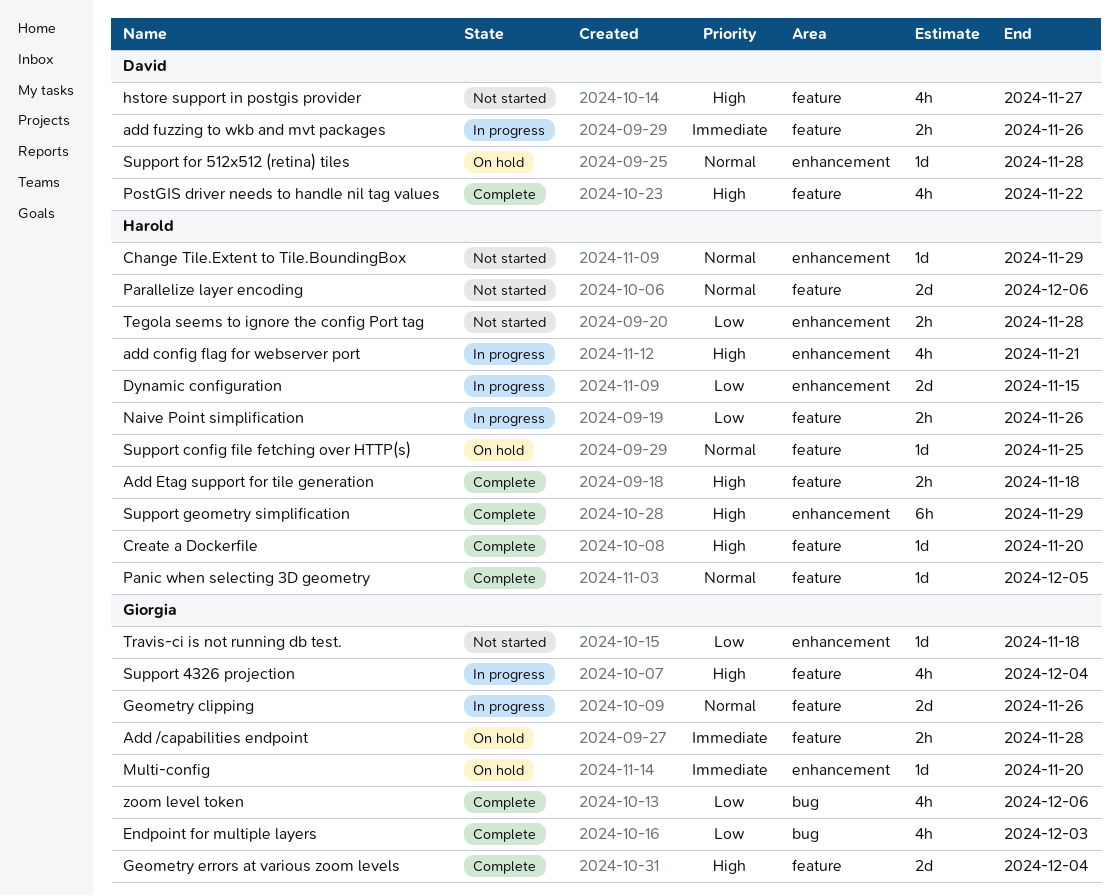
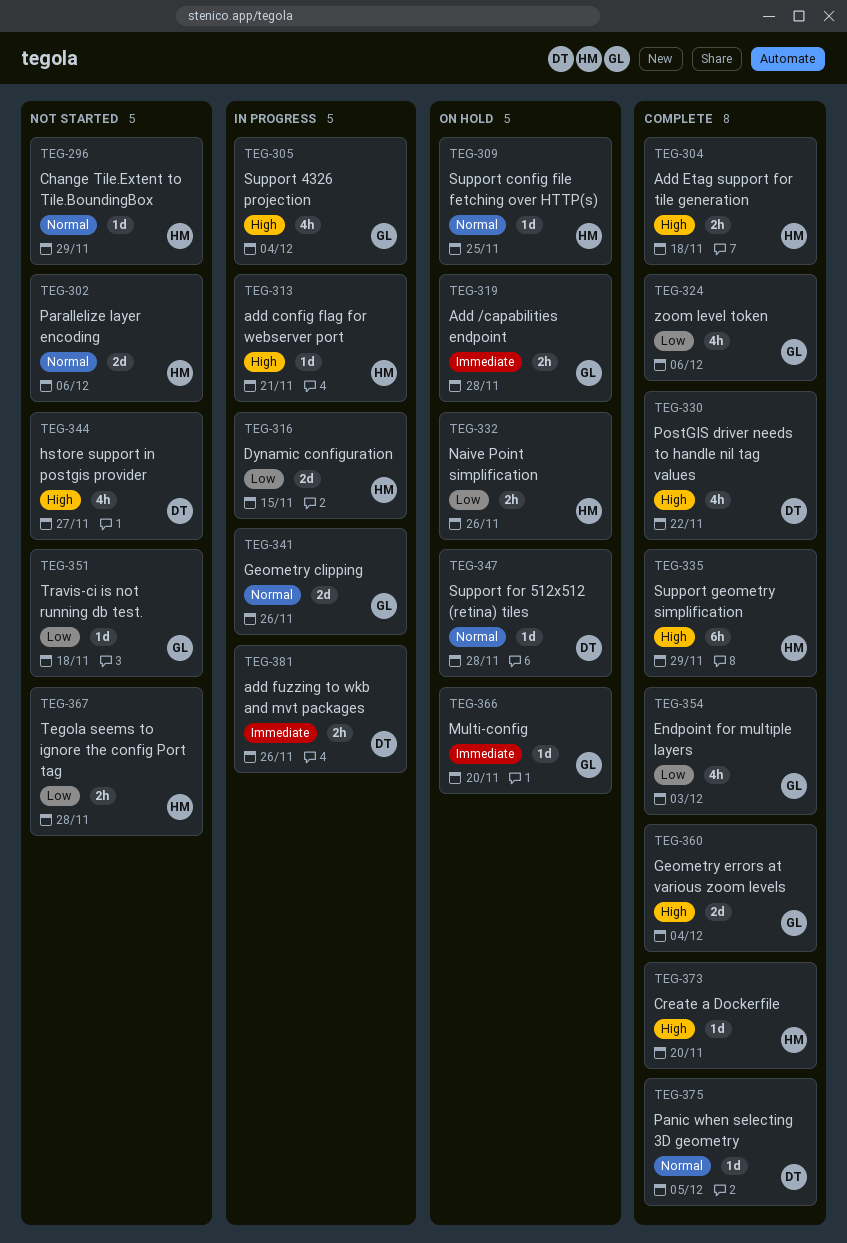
add config flag for webserver port, estimate: 4h -> 1d
Naive Point simplification, status: In progress -> On hold
Panic when selecting 3D geometry, owner: Harold -> David

